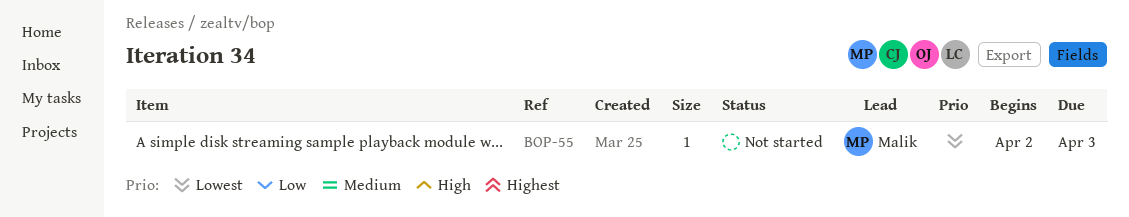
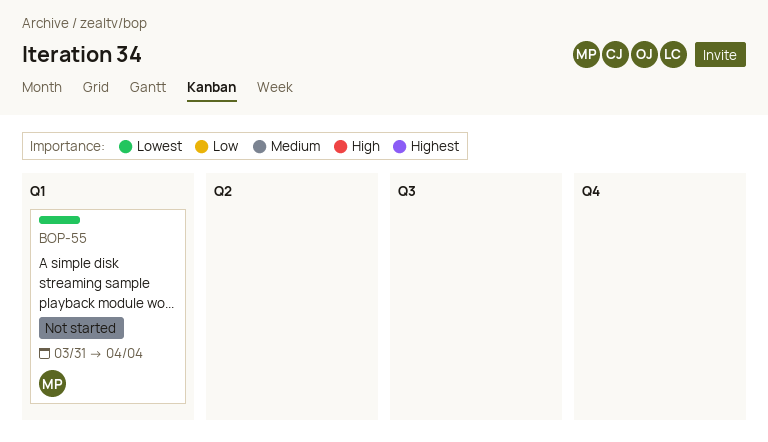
BOP-55, start: Apr 2 -> Mar 31
BOP-55, due: Apr 3 -> Apr 4

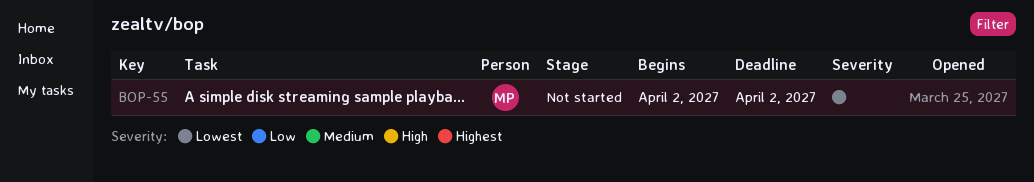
BOP-55, start: Mar 31 -> Apr 2
BOP-55, due: Apr 4 -> Apr 2

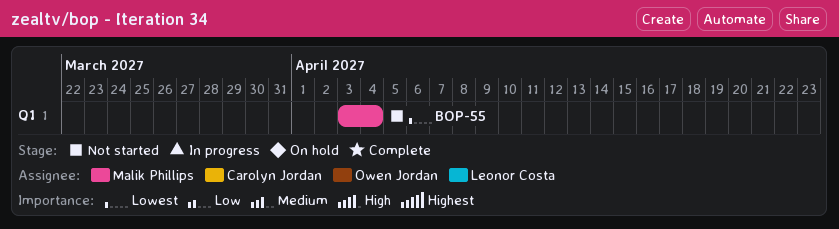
BOP-55, start: Apr 2 -> Apr 3
BOP-55, due: Apr 2 -> Apr 4

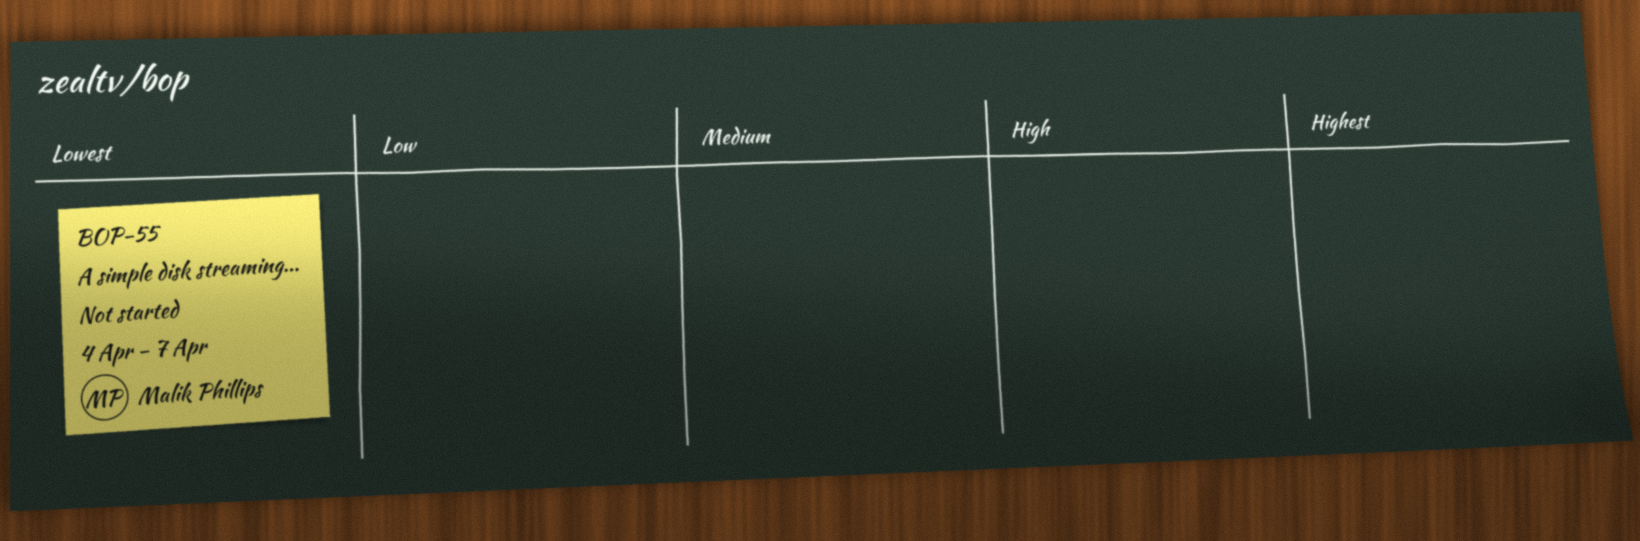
BOP-55, start: Apr 3 -> Apr 4
BOP-55, due: Apr 4 -> Apr 7

